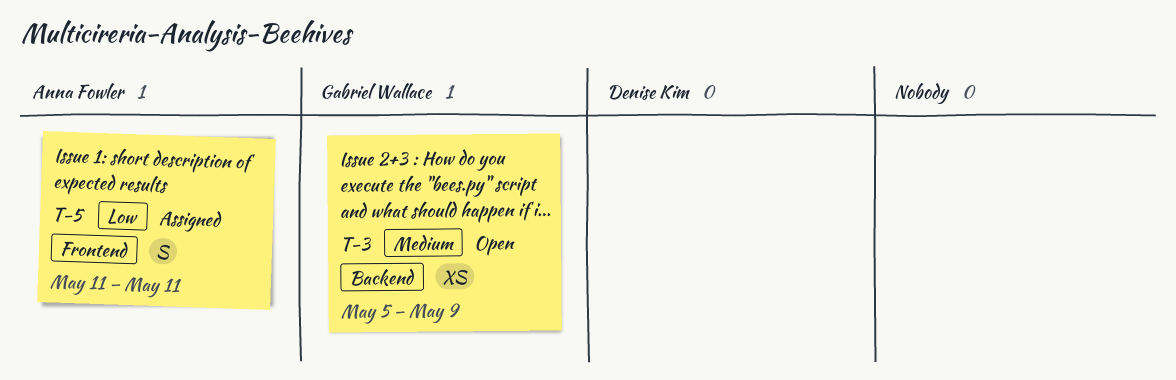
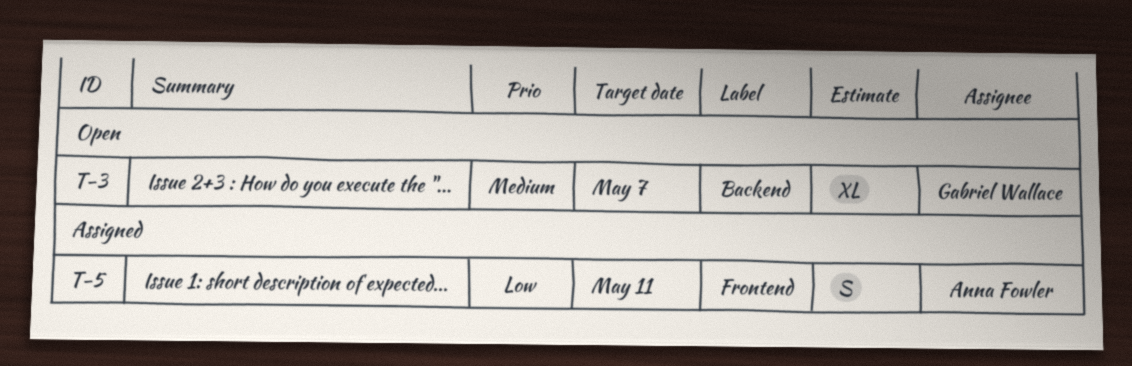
T-3, estimate: XS -> XL
T-3, due: May 9 -> May 7

